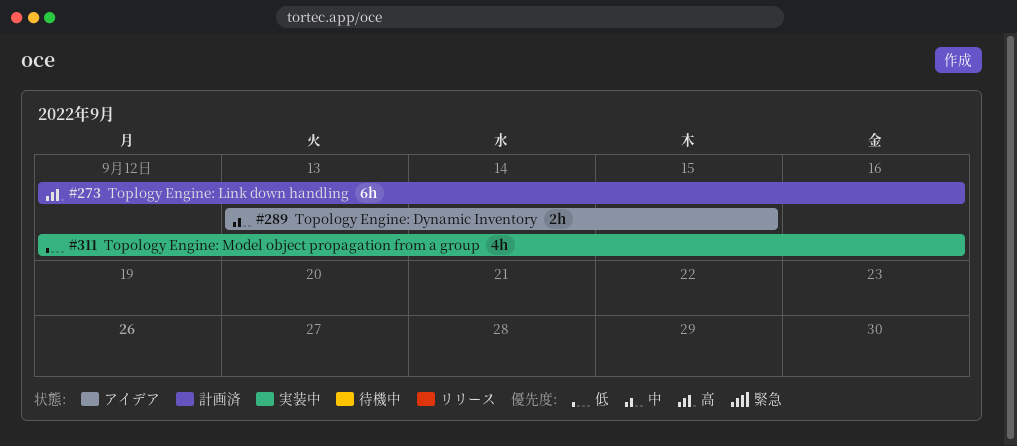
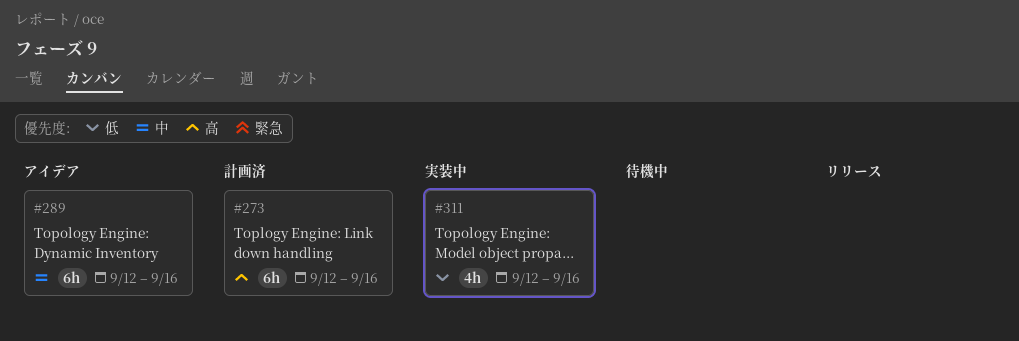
#289, estimate: 2h -> 6h
#289, start: Sep 13 -> Sep 12
#289, due: Sep 15 -> Sep 16

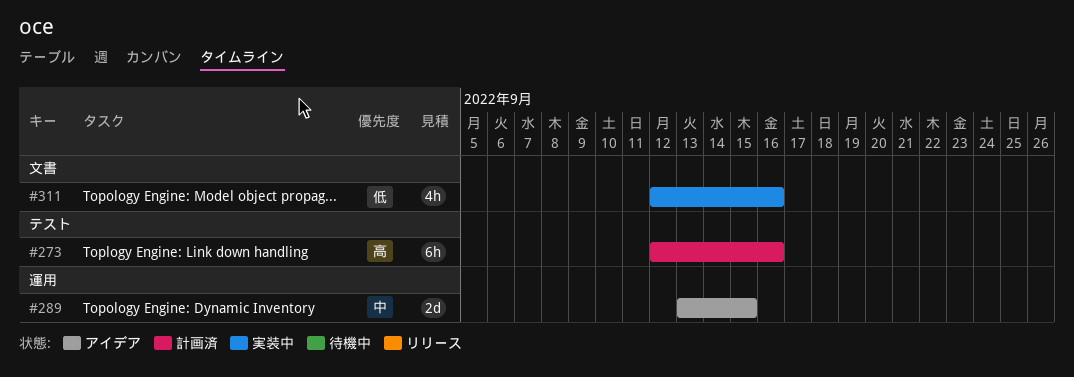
#289, estimate: 6h -> 2d
#289, start: Sep 12 -> Sep 13
#289, due: Sep 16 -> Sep 15

